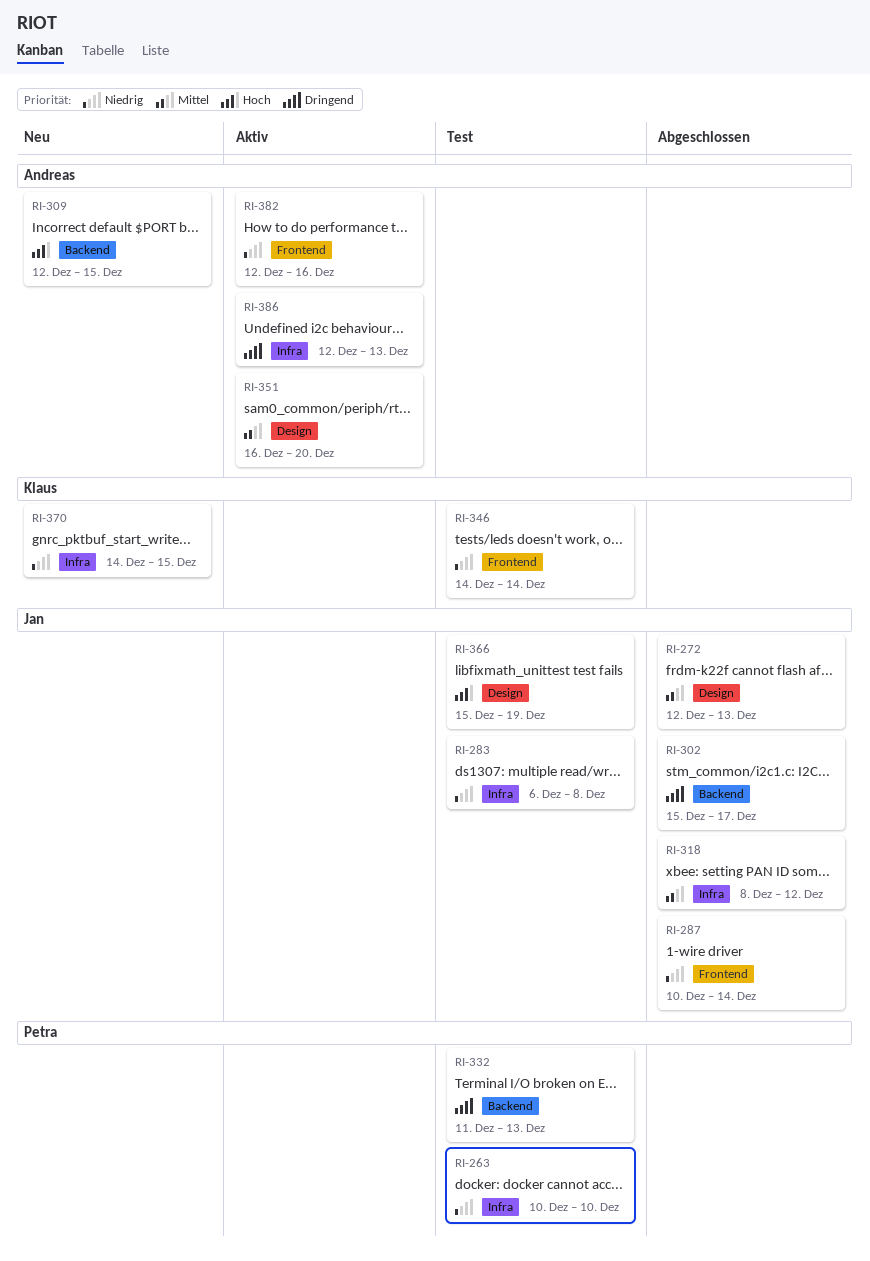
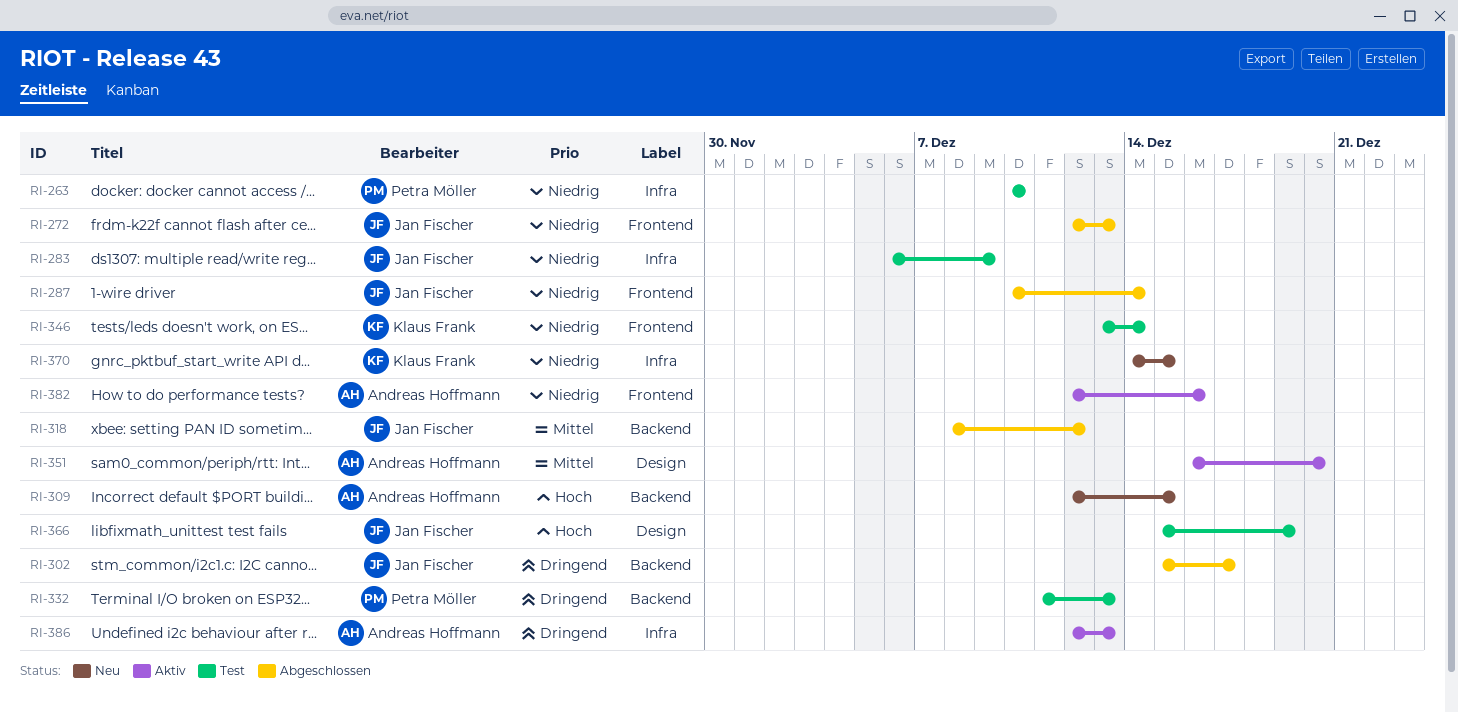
RI-272, priority: Mittel -> Niedrig
RI-272, label: Design -> Frontend
RI-283, due: Dec 8 -> Dec 9
RI-318, label: Infra -> Backend
RI-346, start: Dec 14 -> Dec 13

